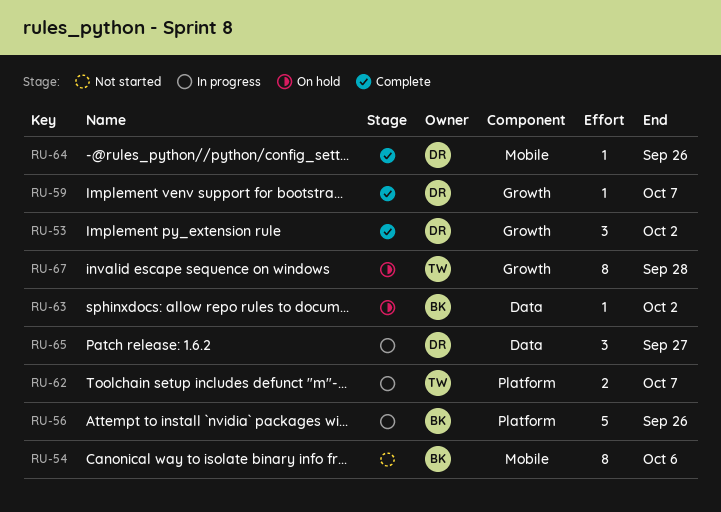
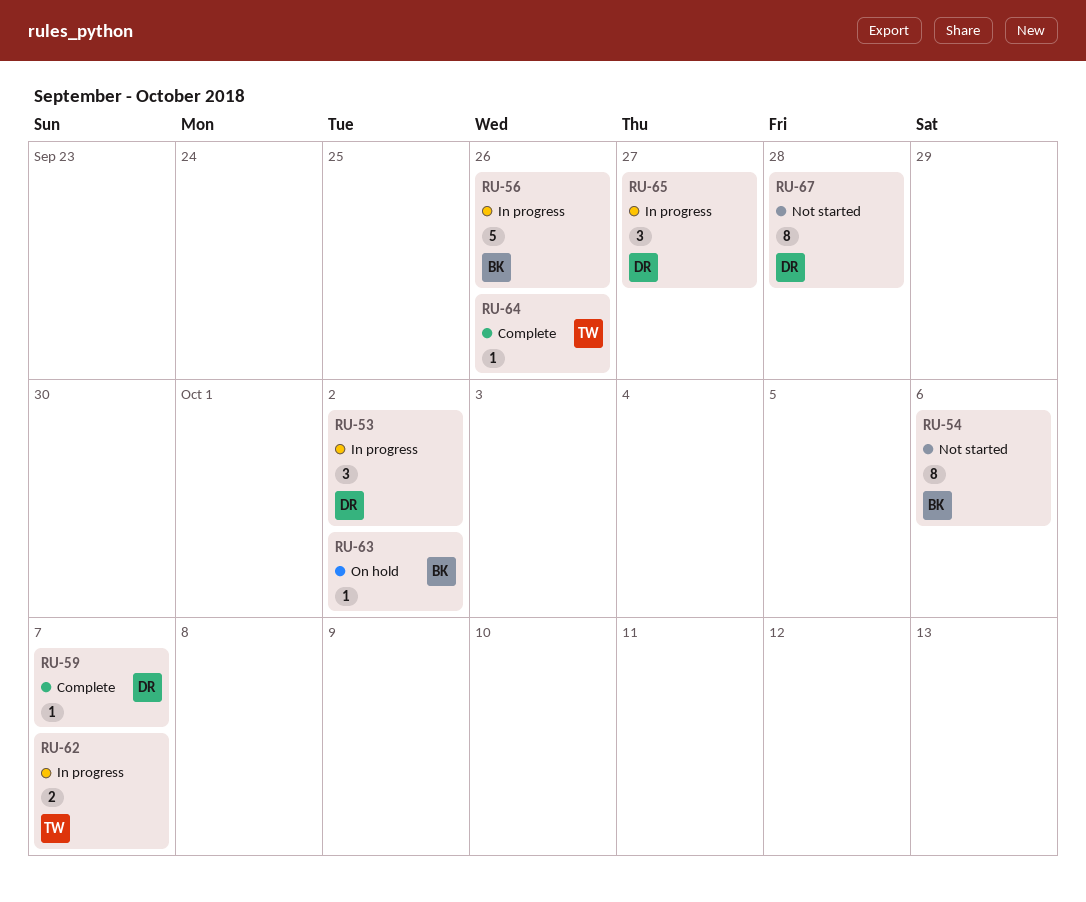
RU-53, status: Complete -> In progress
RU-64, owner: DR -> TW
RU-67, status: On hold -> Not started
RU-67, owner: TW -> DR

